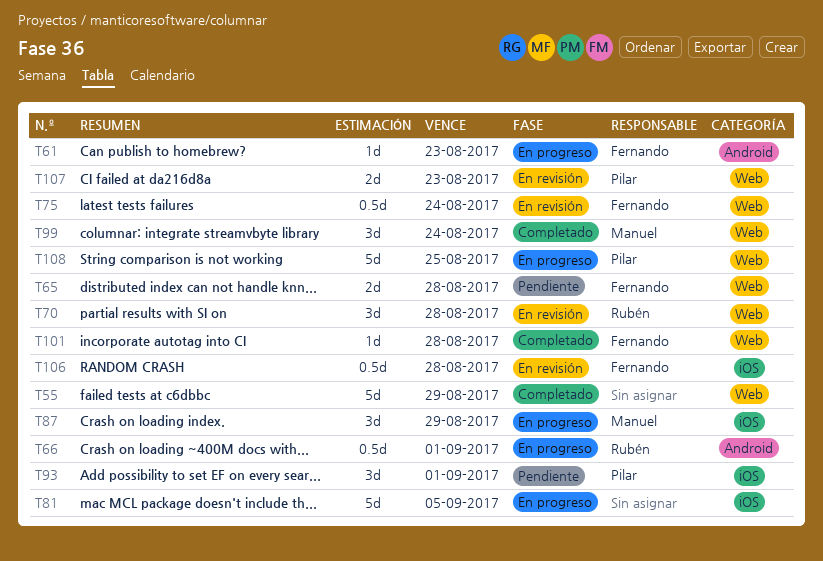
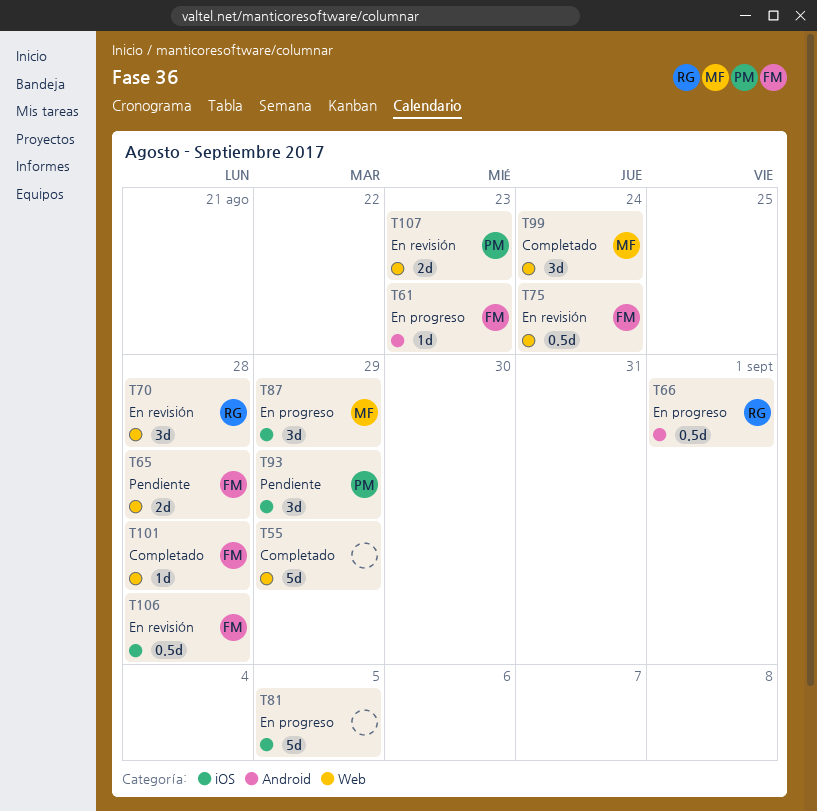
T93, due: Sep 1 -> Aug 29
T108: present -> none

